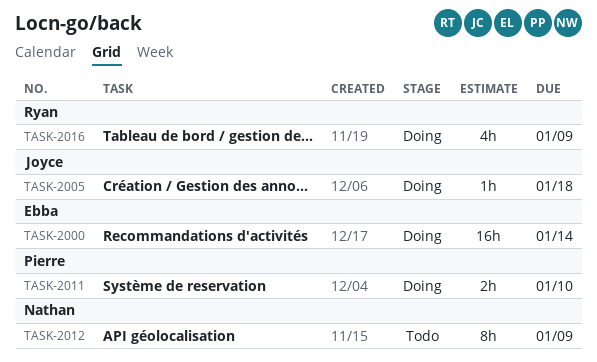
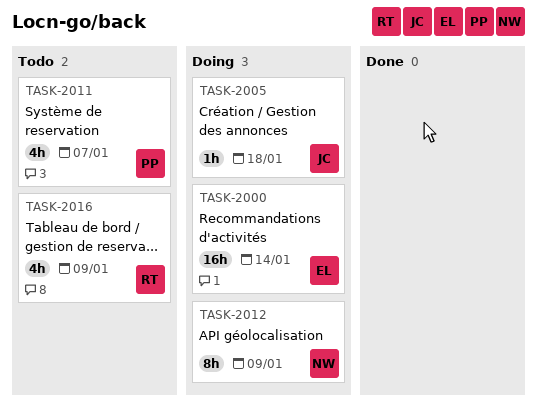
TASK-2011, status: Doing -> Todo
TASK-2011, estimate: 2h -> 4h
TASK-2011, due: Jan 10 -> Jan 7
TASK-2012, status: Todo -> Doing
TASK-2016, status: Doing -> Todo

